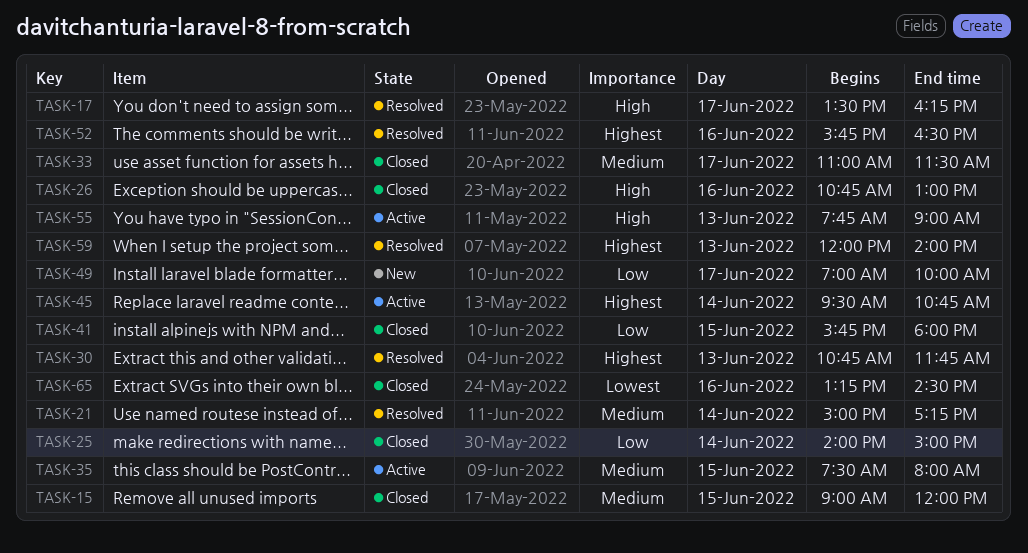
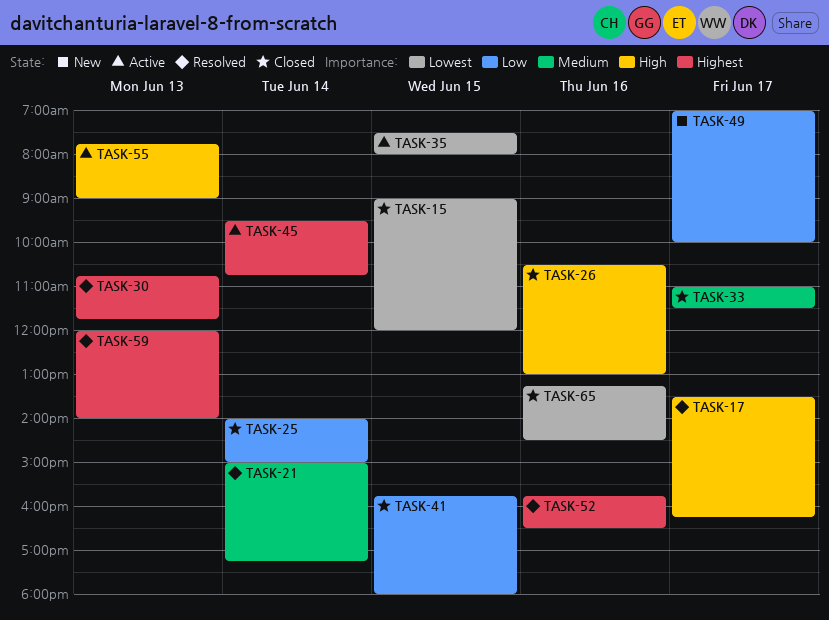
TASK-15, priority: Medium -> Lowest
TASK-26, begins: 10:45 -> 10:30
TASK-35, priority: Medium -> Lowest

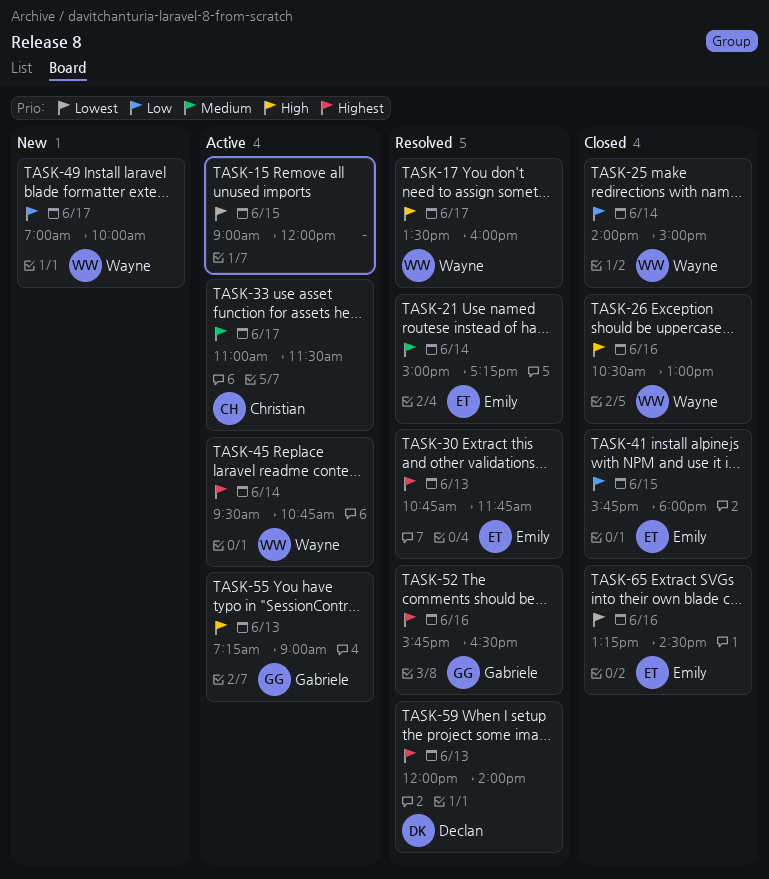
TASK-15, status: Closed -> Active
TASK-17, ends: 16:15 -> 16:00
TASK-33, status: Closed -> Active
TASK-35: present -> none
TASK-55, begins: 07:45 -> 07:15

